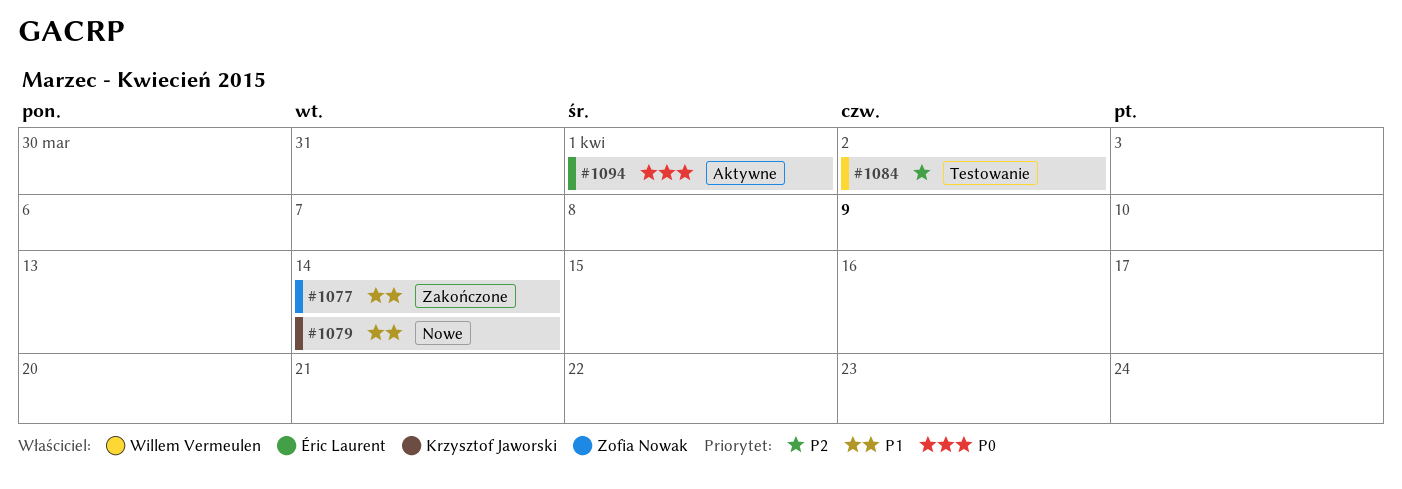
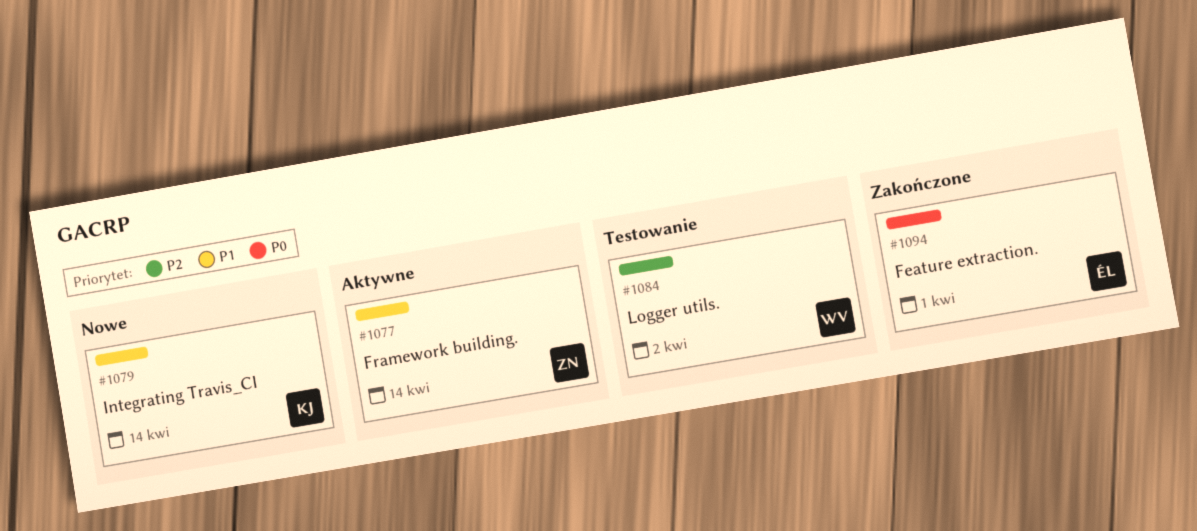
#1077, status: Zakończone -> Aktywne
#1094, status: Aktywne -> Zakończone

